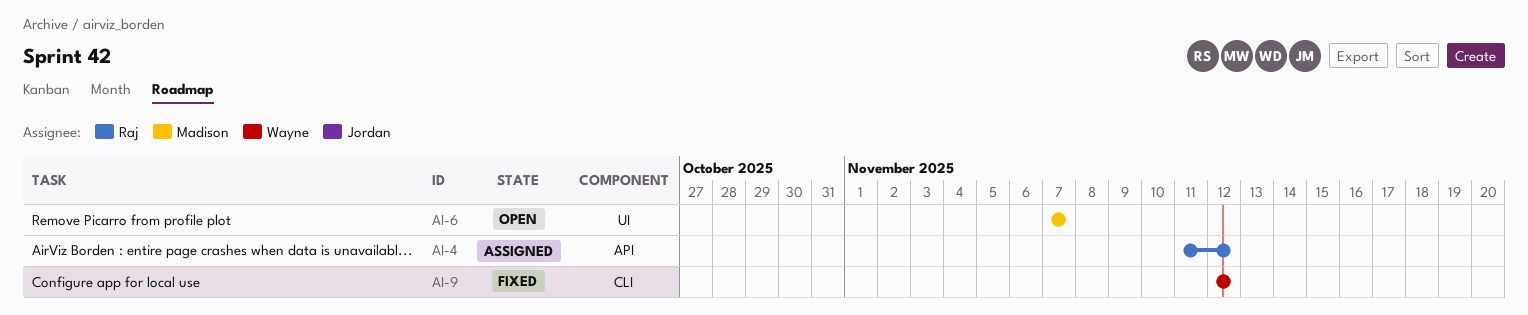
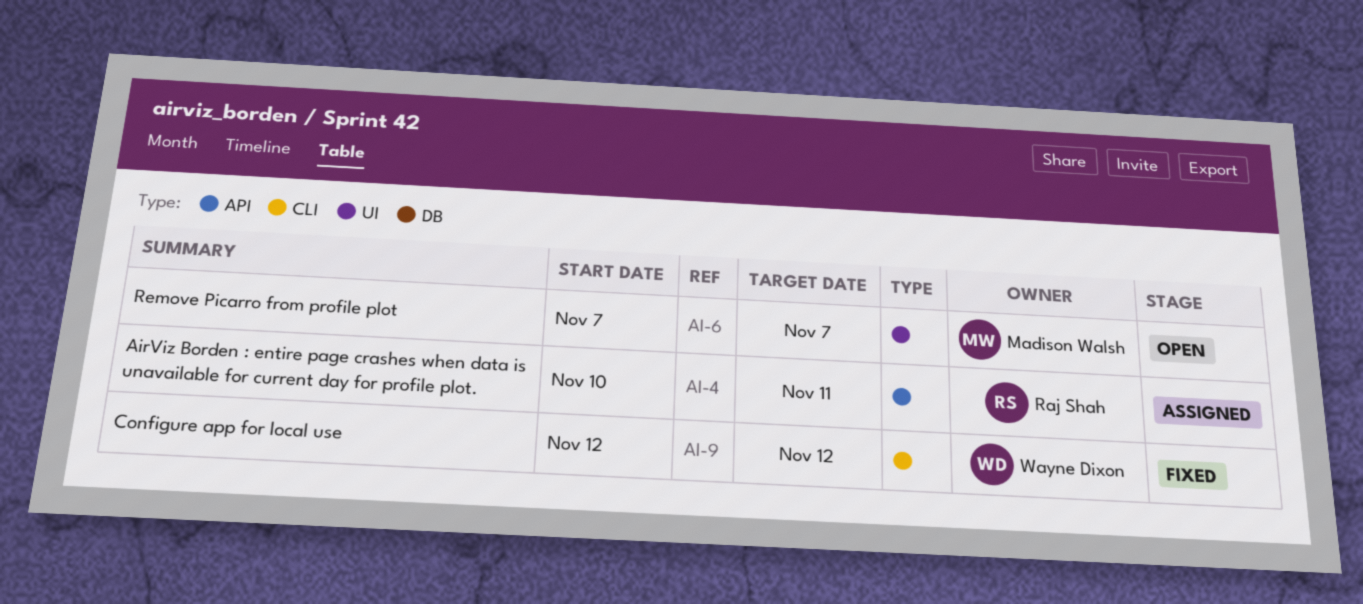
AI-4, start: Nov 11 -> Nov 10
AI-4, due: Nov 12 -> Nov 11

